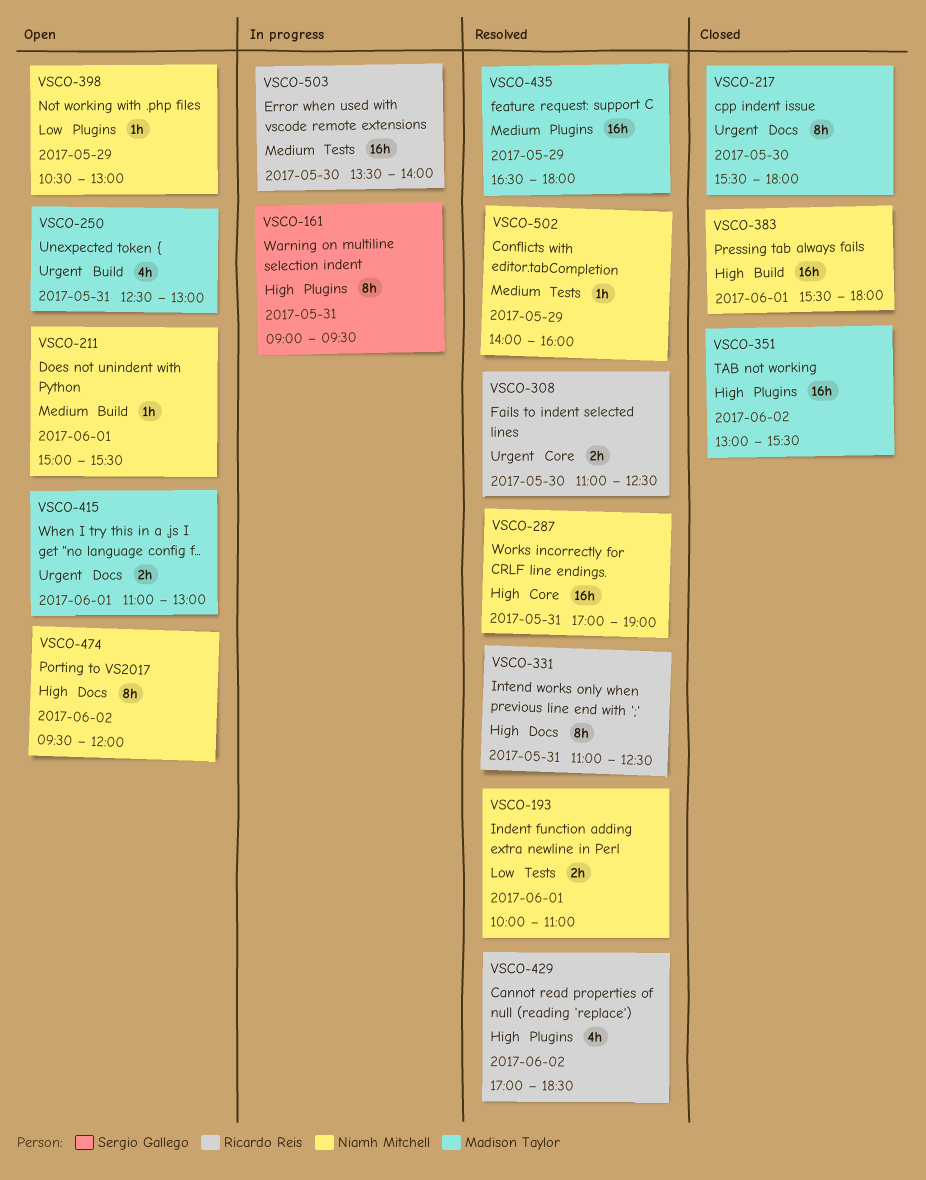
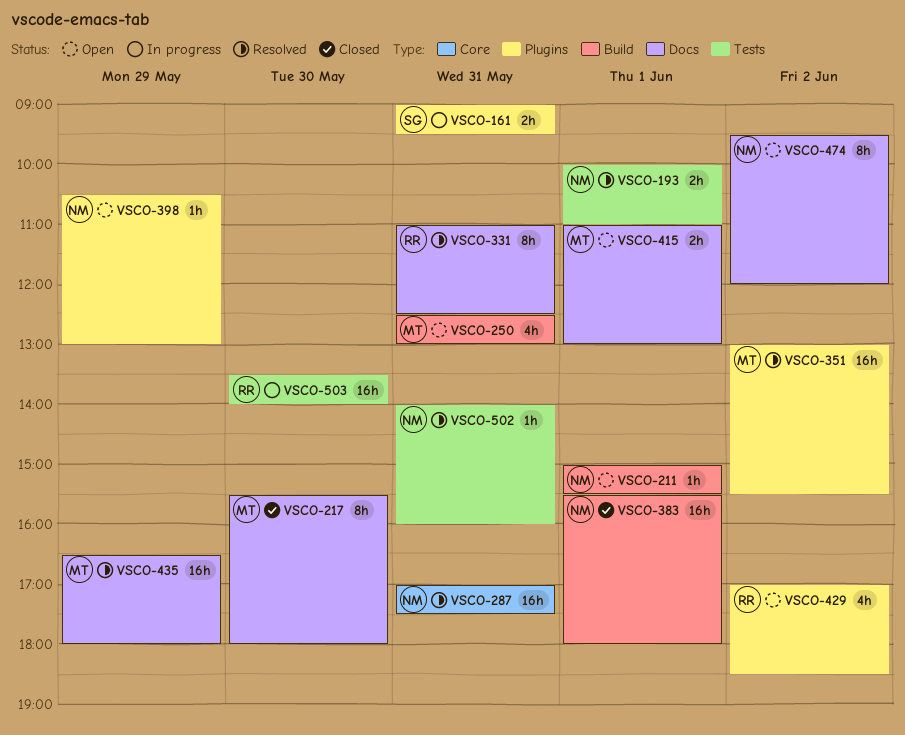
VSCO-161, estimate: 8h -> 2h
VSCO-287, ends: 19:00 -> 17:30
VSCO-308: present -> none
VSCO-351, status: Closed -> Resolved
VSCO-429, status: Resolved -> Open
VSCO-435, label: Plugins -> Docs
VSCO-502, day: May 29 -> May 31

